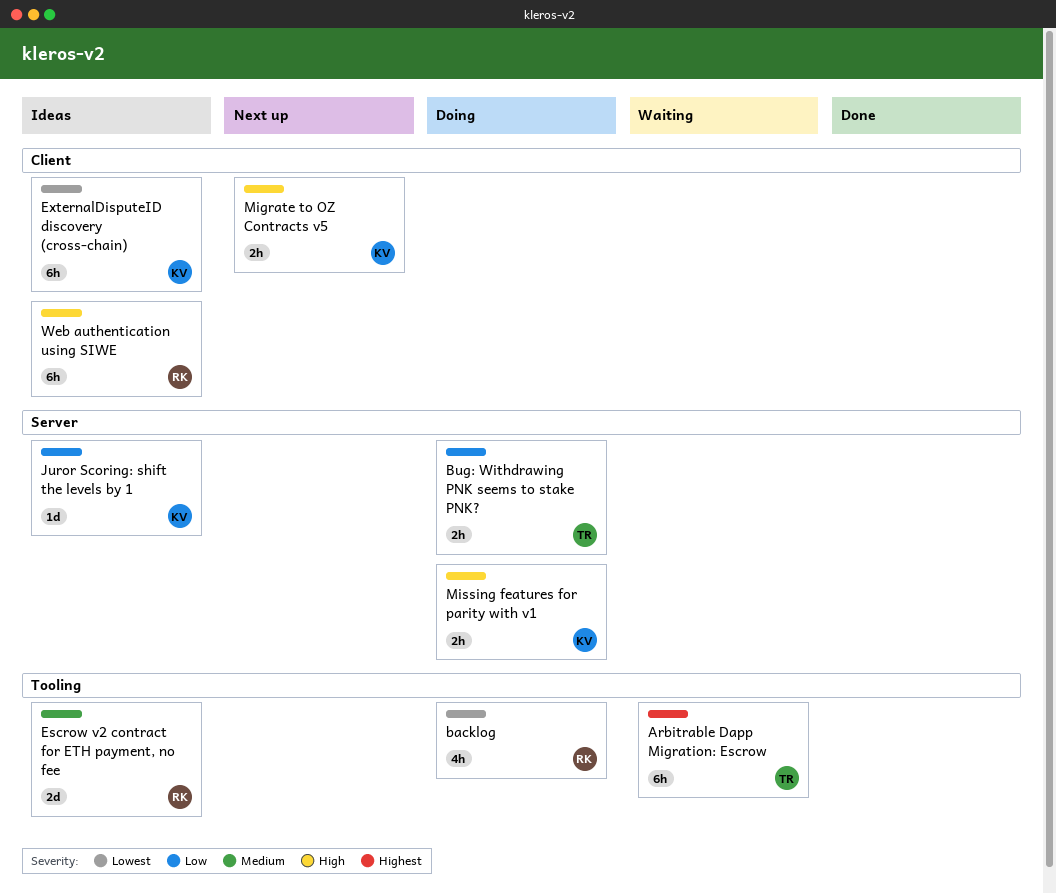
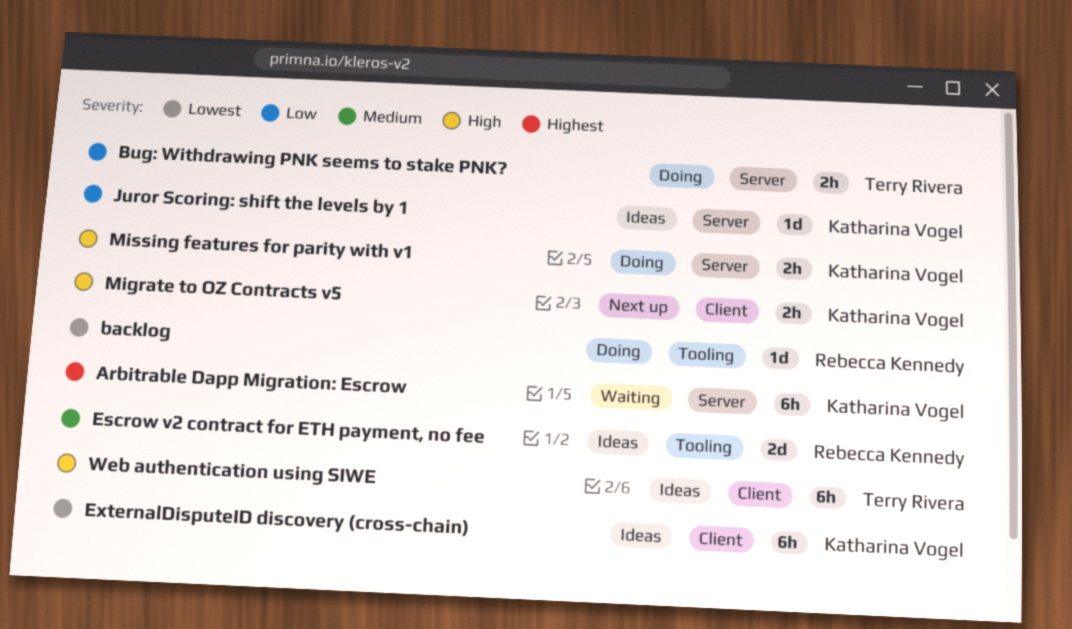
Arbitrable Dapp Migration: Escrow, owner: Terry Rivera -> Katharina Vogel
Arbitrable Dapp Migration: Escrow, label: Tooling -> Server
backlog, estimate: 4h -> 1d
Web authentication using SIWE, owner: Rebecca Kennedy -> Terry Rivera

